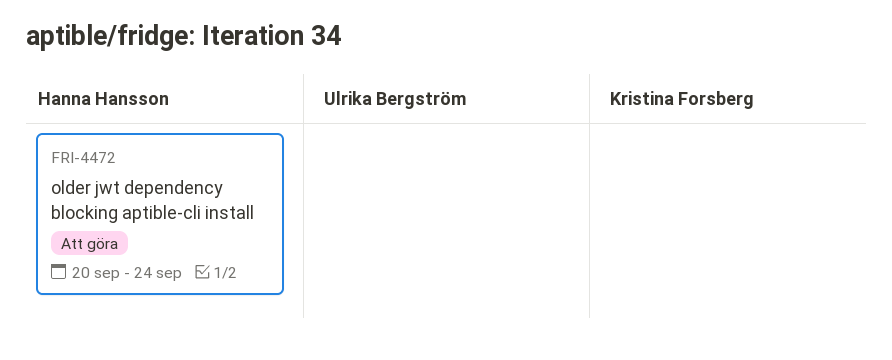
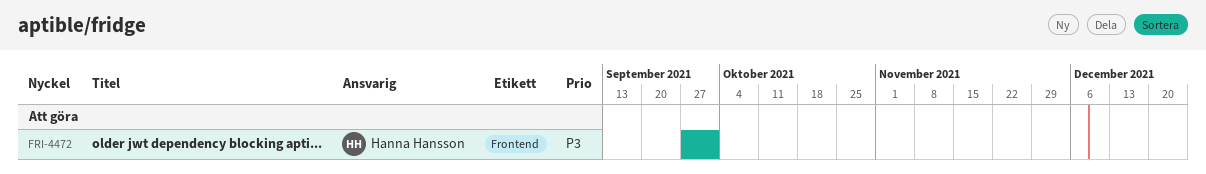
FRI-4472, start: Sep 20 -> Sep 27
FRI-4472, due: Sep 24 -> Oct 1

